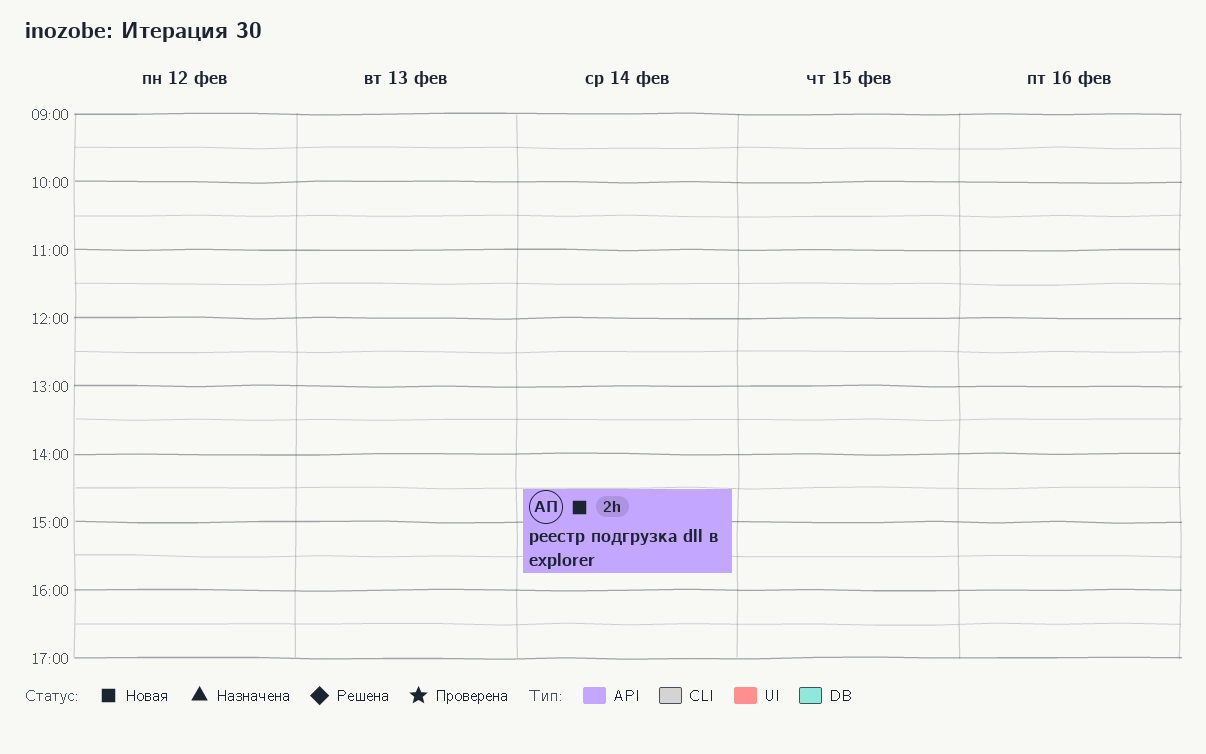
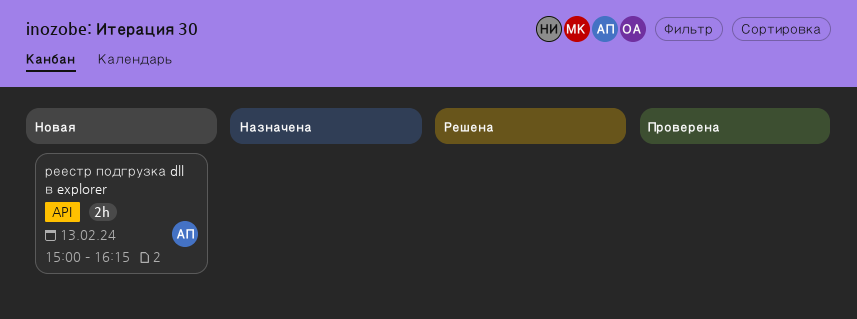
реестр подгрузка dll в explorer, day: Feb 14 -> Feb 13
реестр подгрузка dll в explorer, begins: 14:30 -> 15:00
реестр подгрузка dll в explorer, ends: 15:45 -> 16:15

